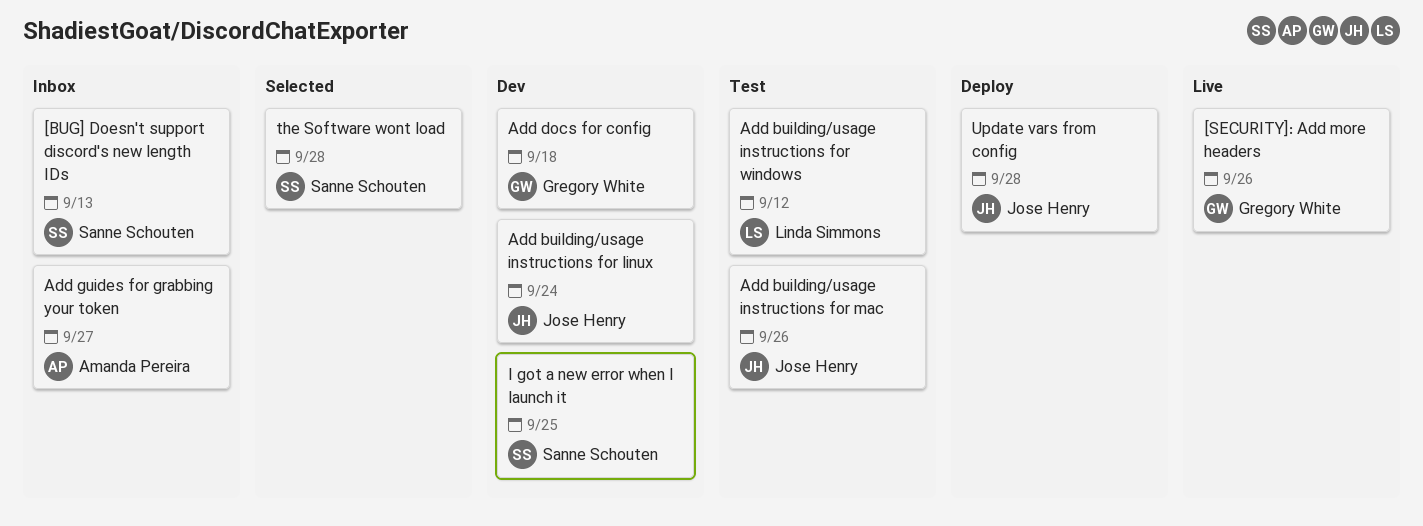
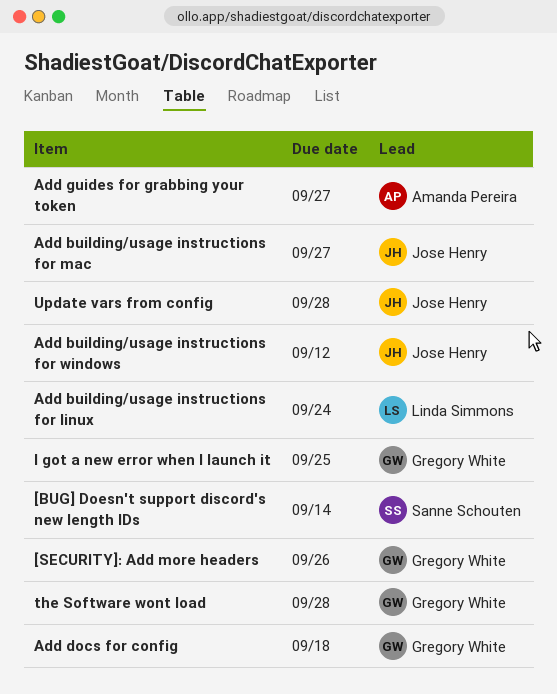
[BUG] Doesn't support discord's new length IDs, due: Sep 13 -> Sep 14
Add building/usage instructions for linux, owner: Jose Henry -> Linda Simmons
Add building/usage instructions for mac, due: Sep 26 -> Sep 27
Add building/usage instructions for windows, owner: Linda Simmons -> Jose Henry
I got a new error when I launch it, owner: Sanne Schouten -> Gregory White
the Software wont load, owner: Sanne Schouten -> Gregory White

